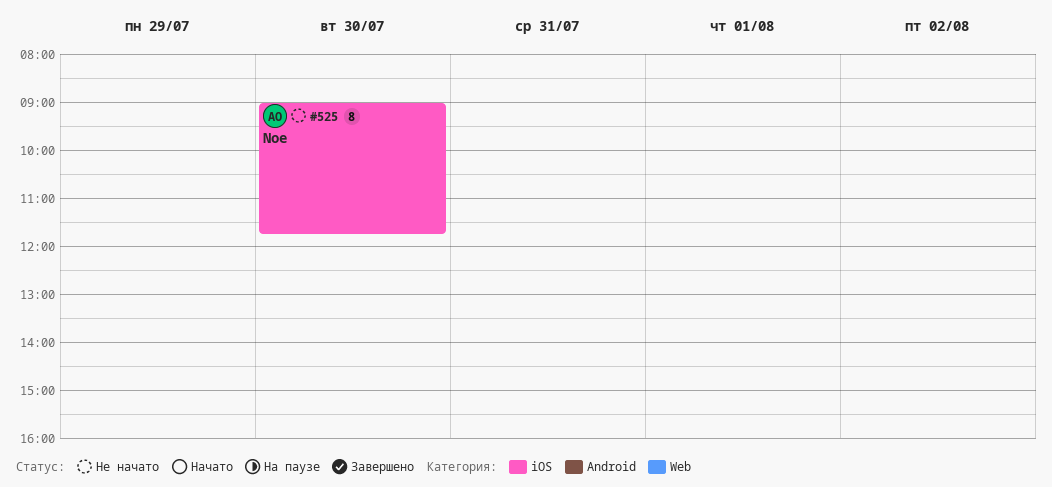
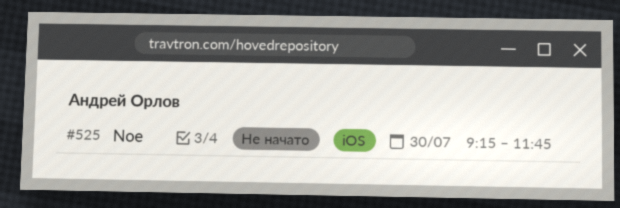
#525, begins: 09:00 -> 09:15

